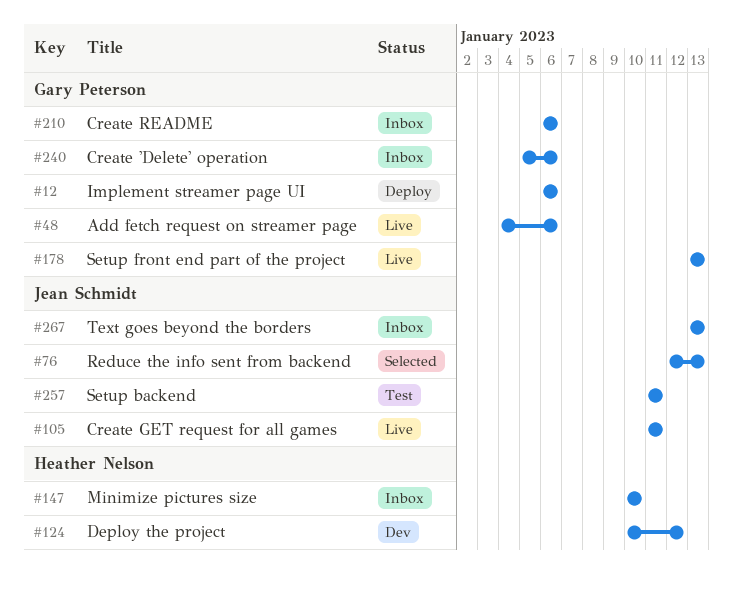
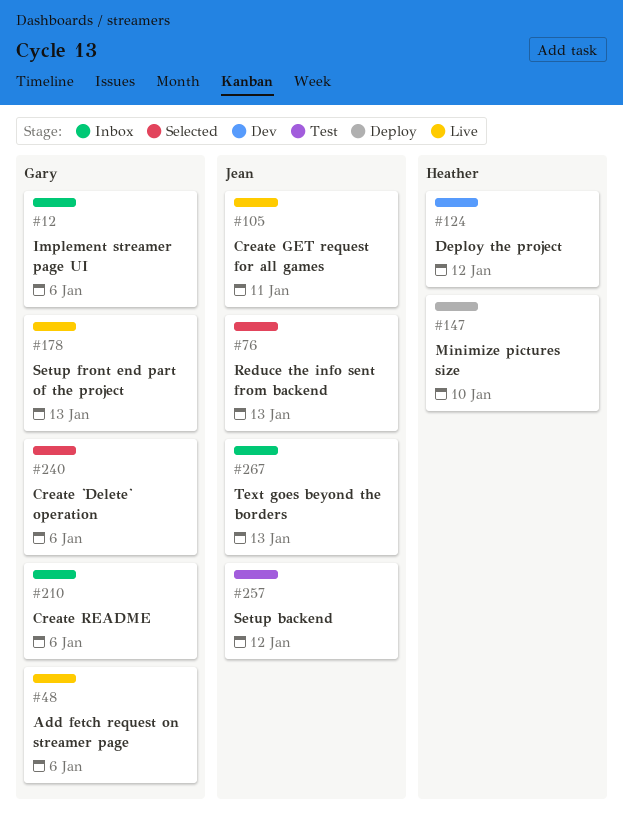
#12, status: Deploy -> Inbox
#147, status: Inbox -> Deploy
#240, status: Inbox -> Selected
#257, due: Jan 11 -> Jan 12

